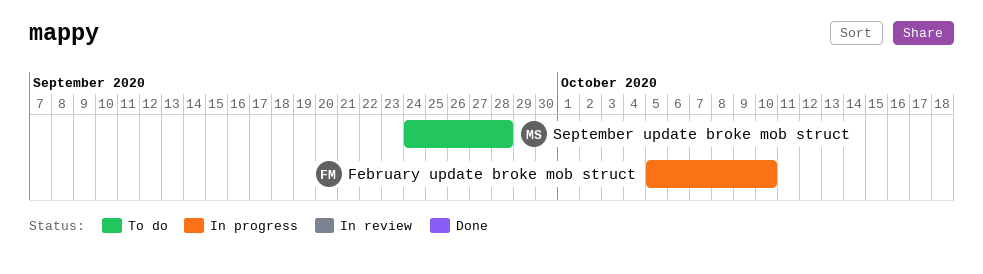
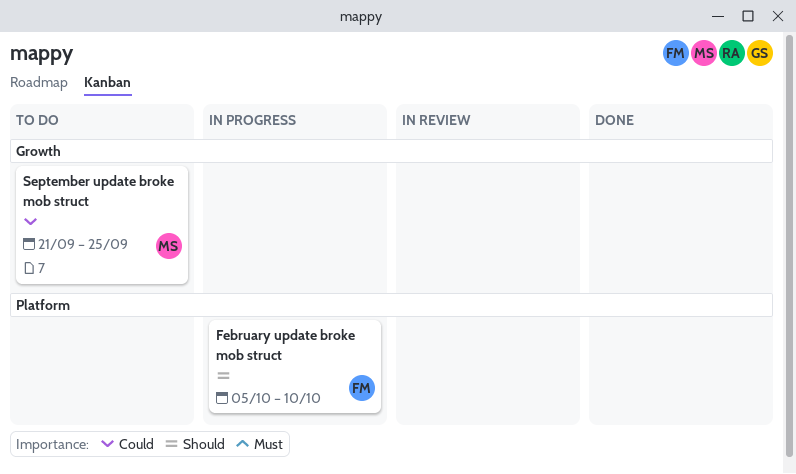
September update broke mob struct, start: Sep 24 -> Sep 21
September update broke mob struct, due: Sep 28 -> Sep 25

